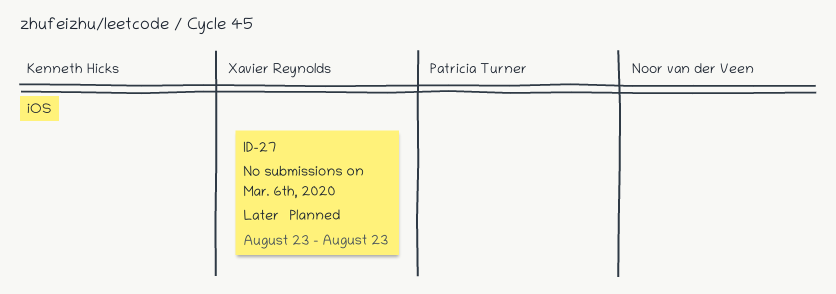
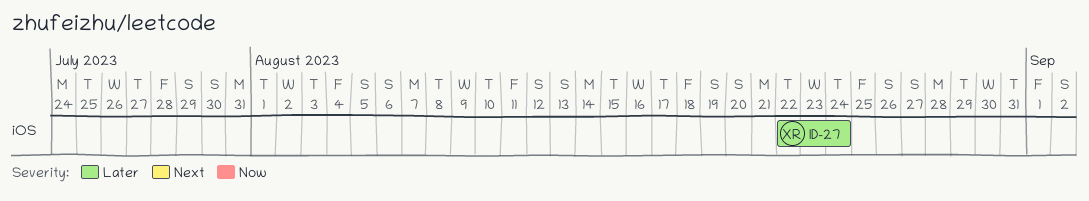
ID-27, start: Aug 23 -> Aug 22
ID-27, due: Aug 23 -> Aug 24

